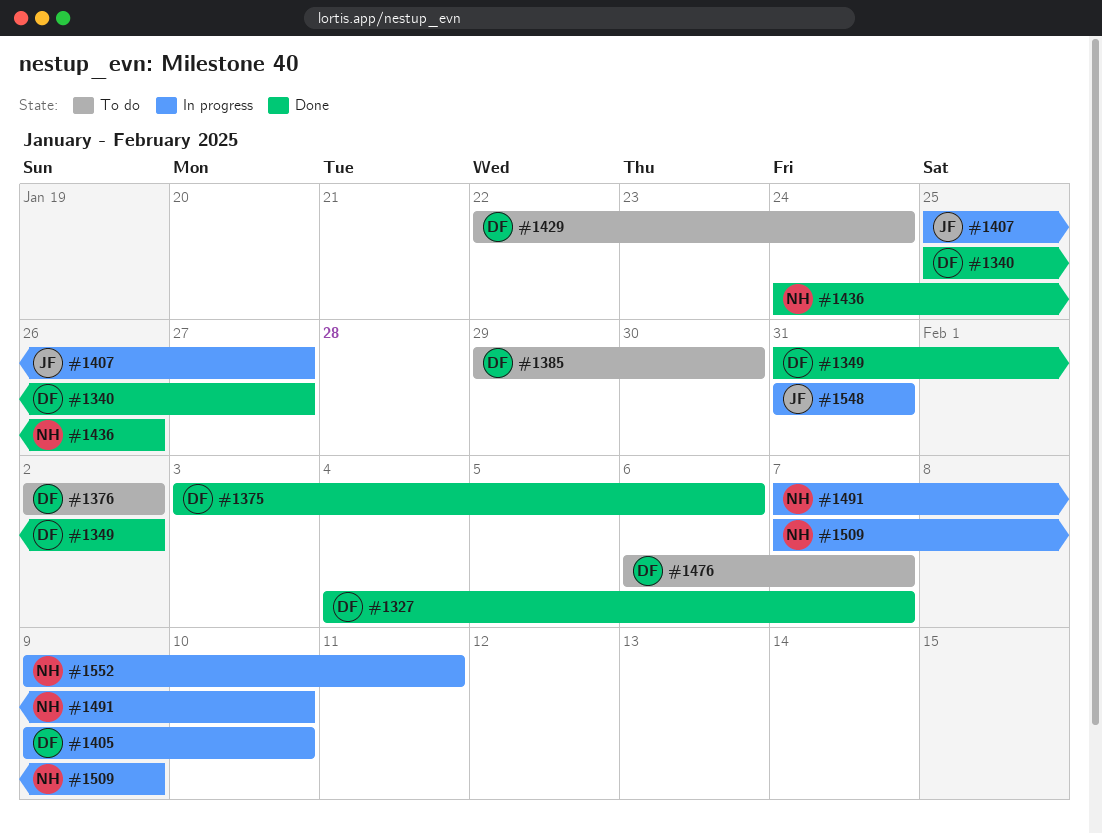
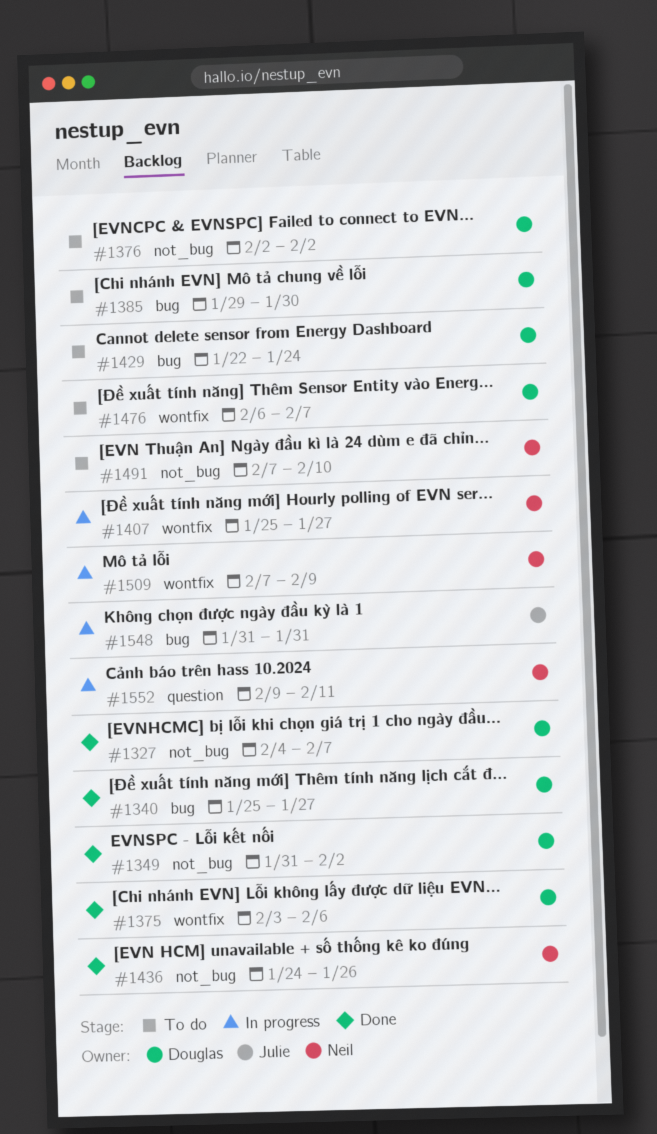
#1405: present -> none
#1407, owner: Julie -> Neil
#1491, status: In progress -> To do

